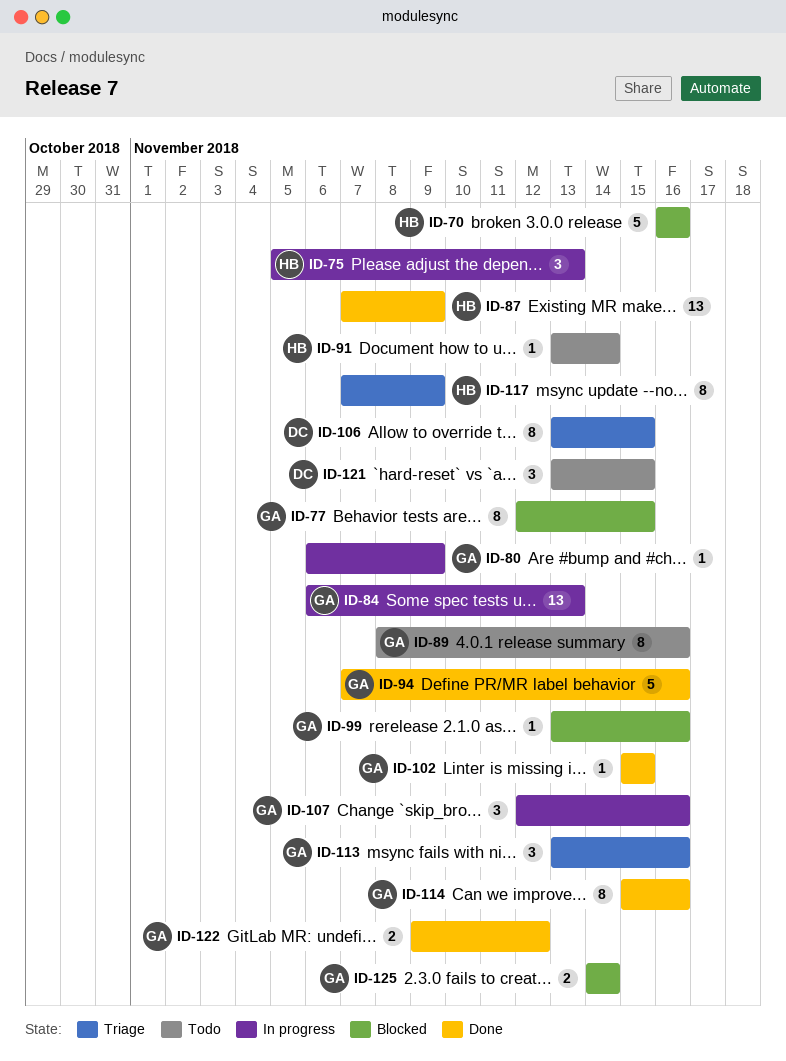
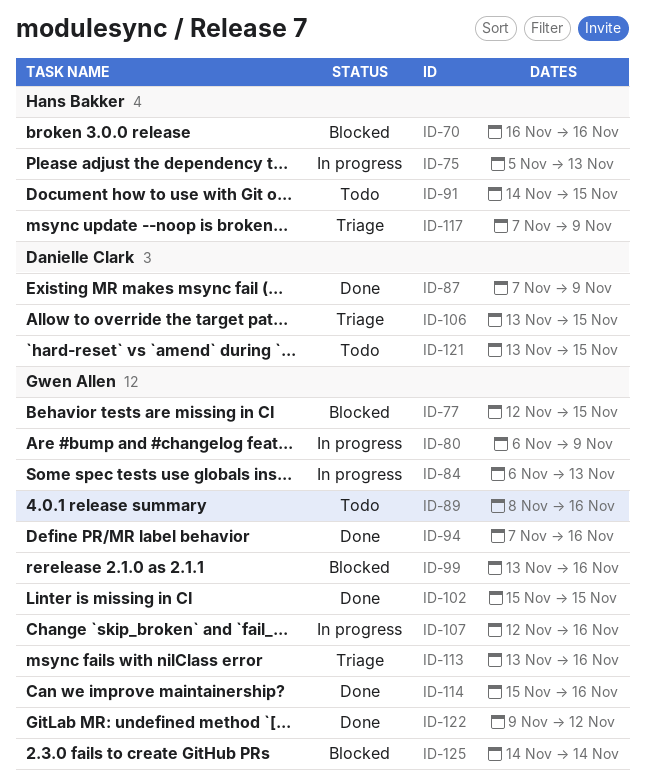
ID-87, owner: Hans Bakker -> Danielle Clark
ID-91, start: Nov 13 -> Nov 14
ID-91, due: Nov 14 -> Nov 15

